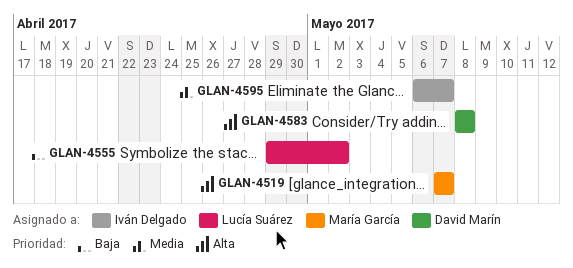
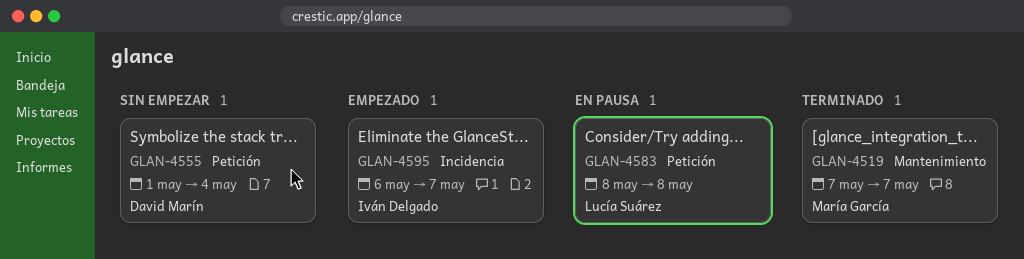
GLAN-4555, owner: Lucía Suárez -> David Marín
GLAN-4555, start: Apr 29 -> May 1
GLAN-4555, due: May 2 -> May 4
GLAN-4583, owner: David Marín -> Lucía Suárez

